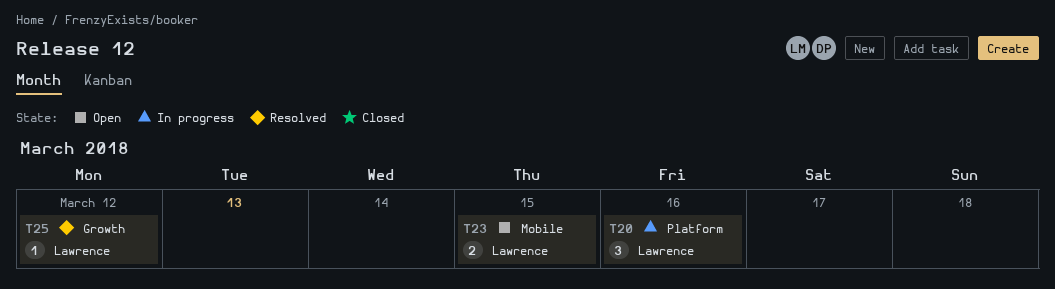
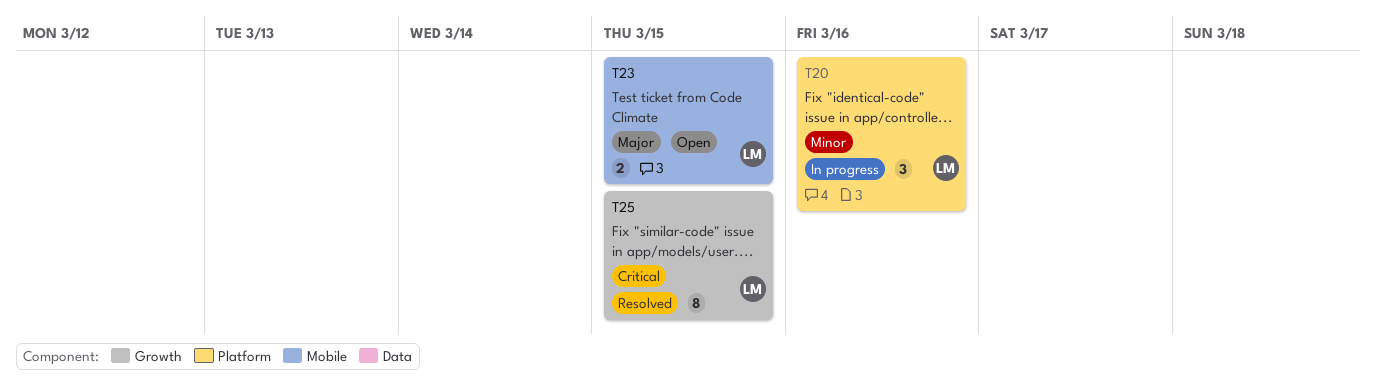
T25, estimate: 1 -> 8
T25, due: Mar 12 -> Mar 15

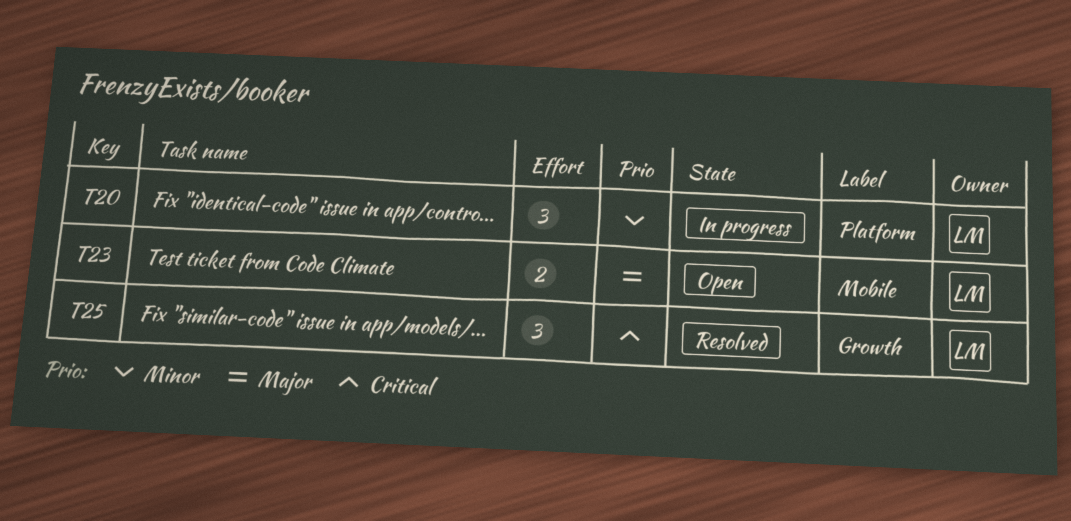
T25, estimate: 8 -> 3

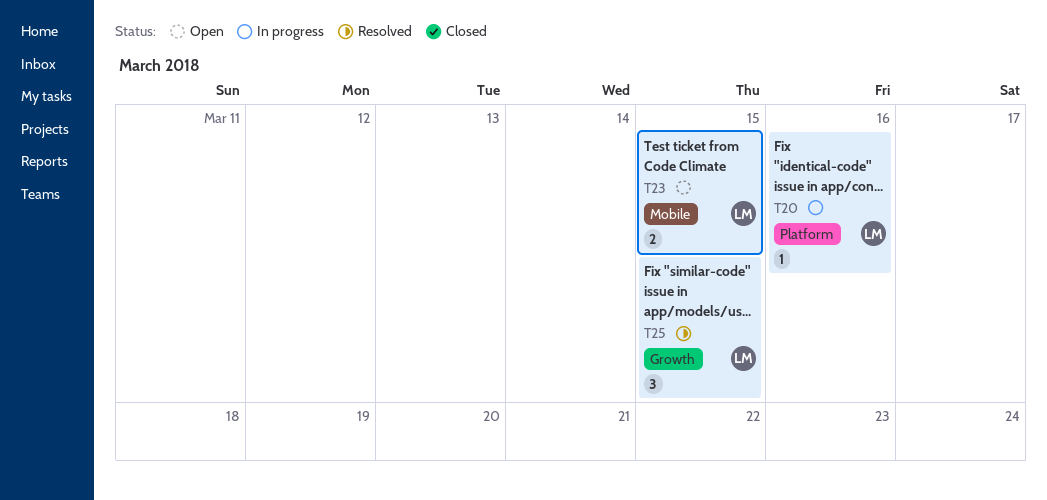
T20, estimate: 3 -> 1

